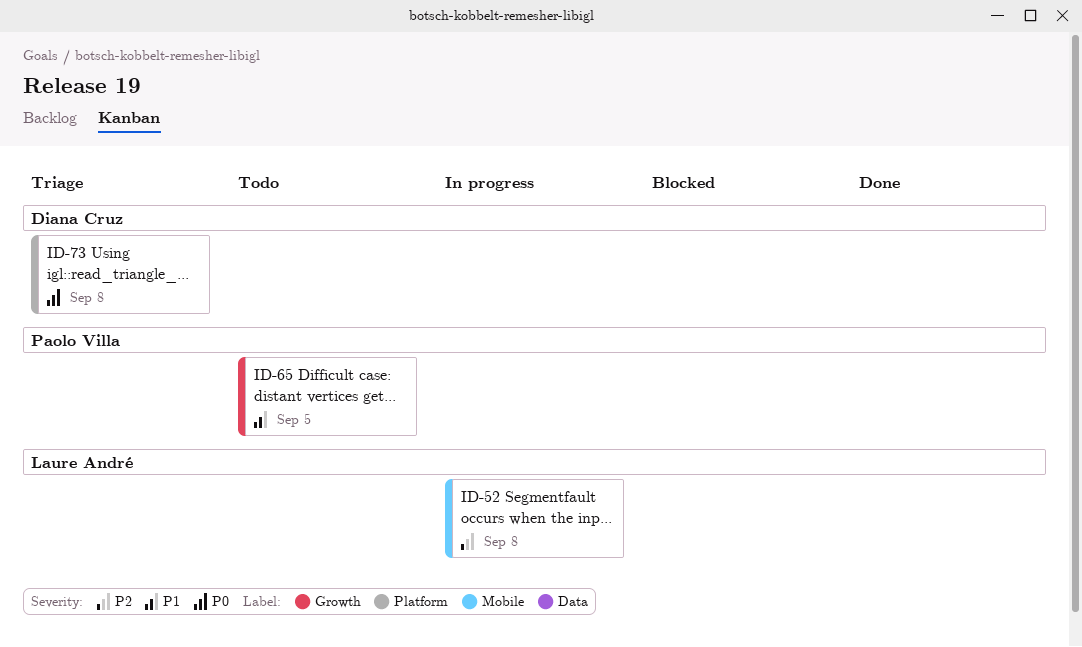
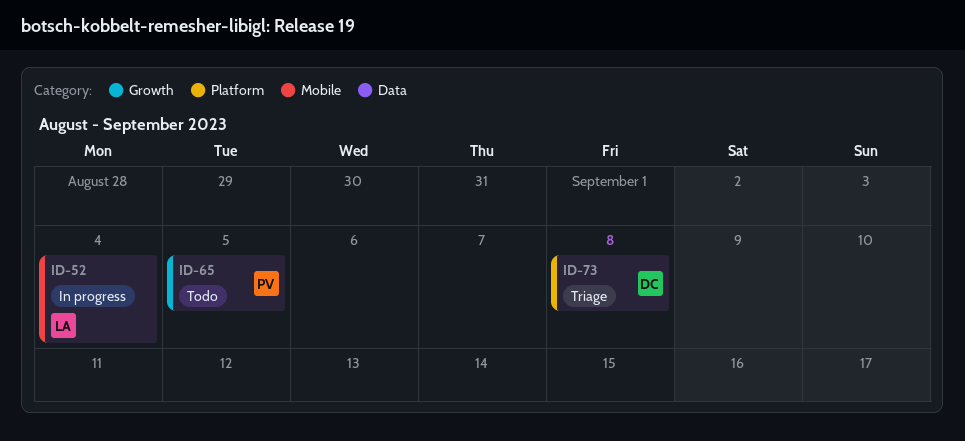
ID-52, due: Sep 8 -> Sep 4

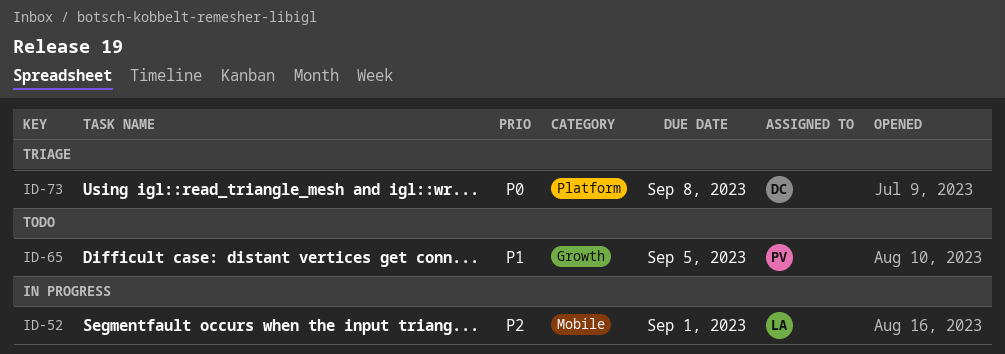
ID-52, due: Sep 4 -> Sep 1

